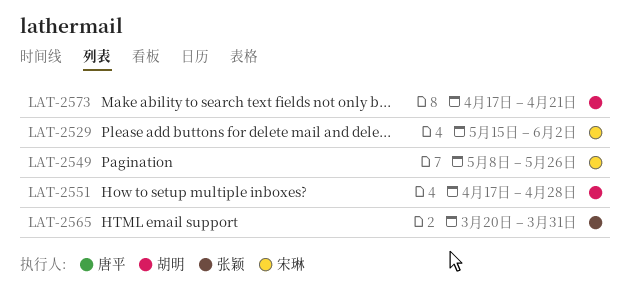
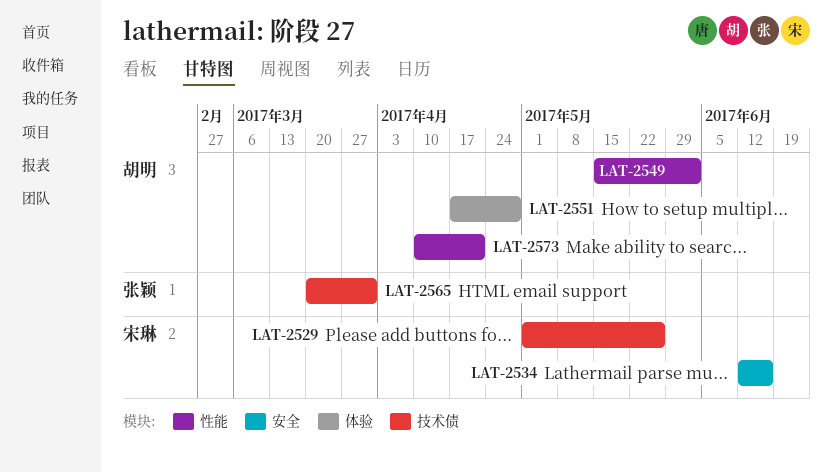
LAT-2529, start: May 15 -> May 1
LAT-2529, due: Jun 2 -> May 26
LAT-2534: none -> present
LAT-2549, owner: 宋琳 -> 胡明
LAT-2549, start: May 8 -> May 15
LAT-2549, due: May 26 -> Jun 2
LAT-2573, start: Apr 17 -> Apr 10

